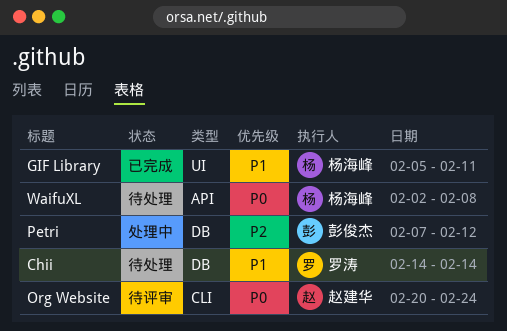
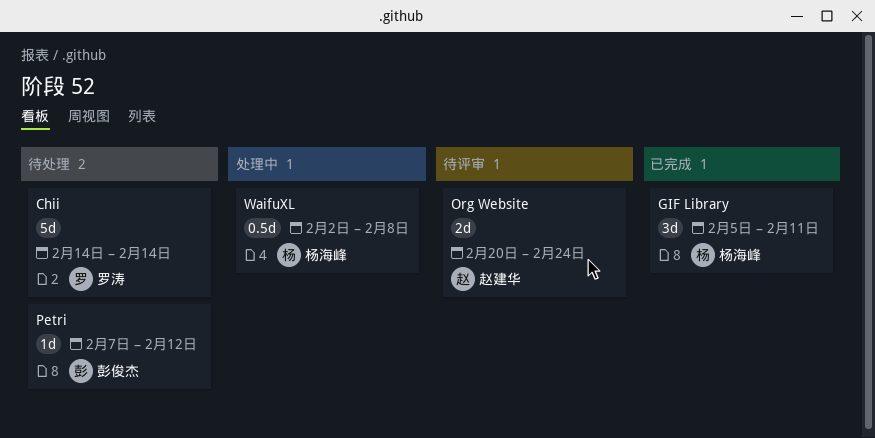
Petri, status: 处理中 -> 待处理
WaifuXL, status: 待处理 -> 处理中

